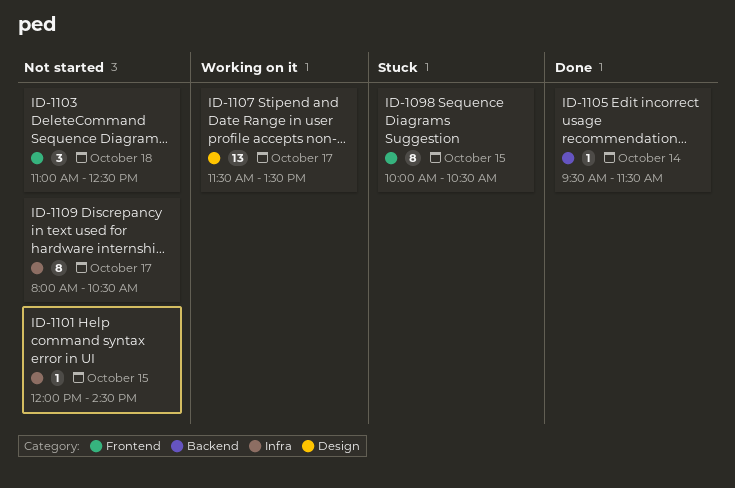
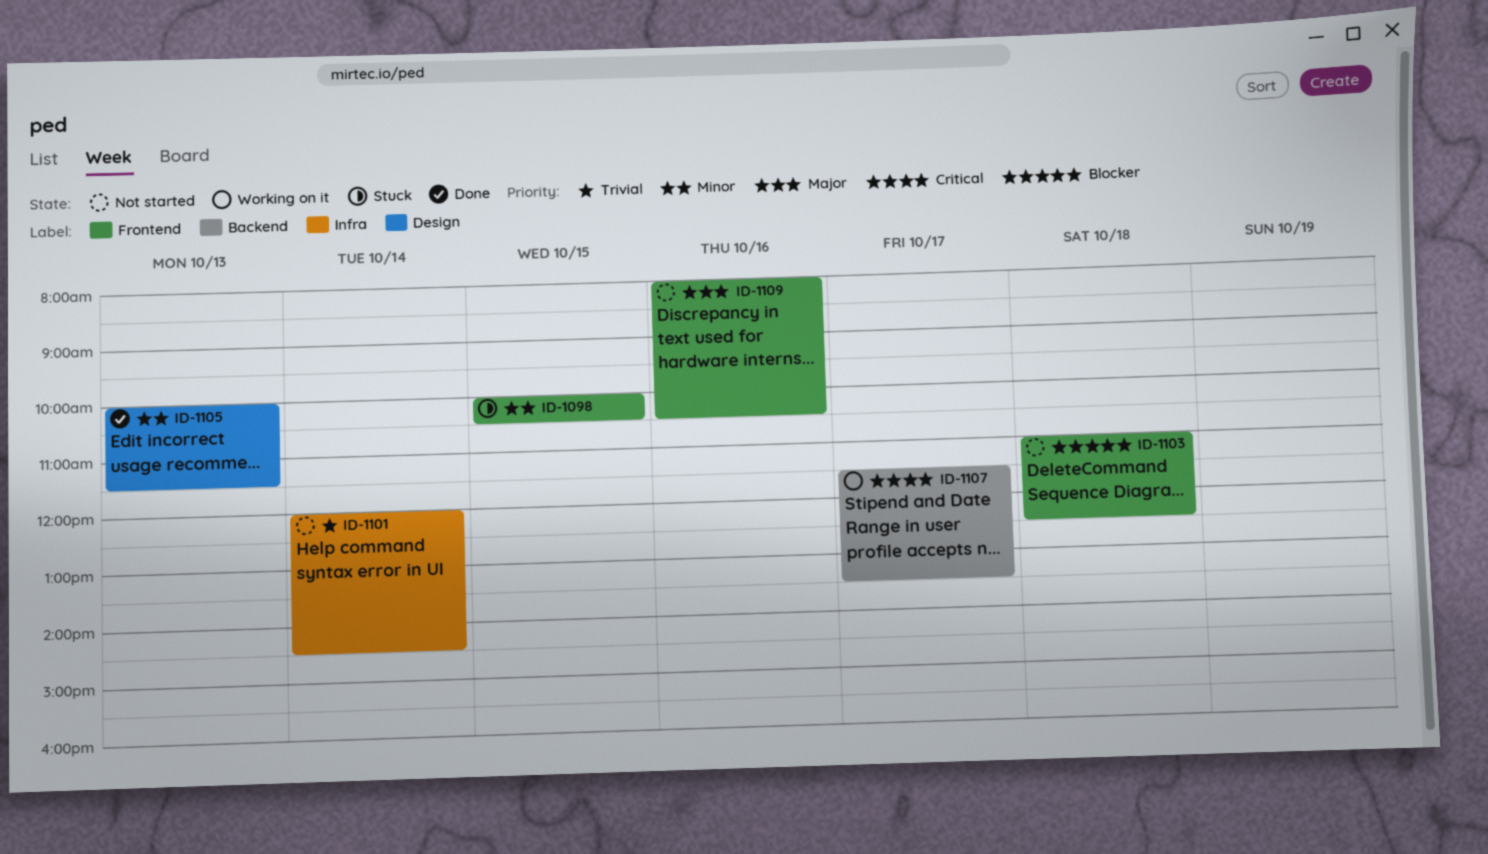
ID-1101, day: Oct 15 -> Oct 14
ID-1105, label: Backend -> Design
ID-1105, day: Oct 14 -> Oct 13
ID-1105, begins: 09:30 -> 10:00
ID-1107, label: Design -> Backend
ID-1109, label: Infra -> Frontend
ID-1109, day: Oct 17 -> Oct 16

